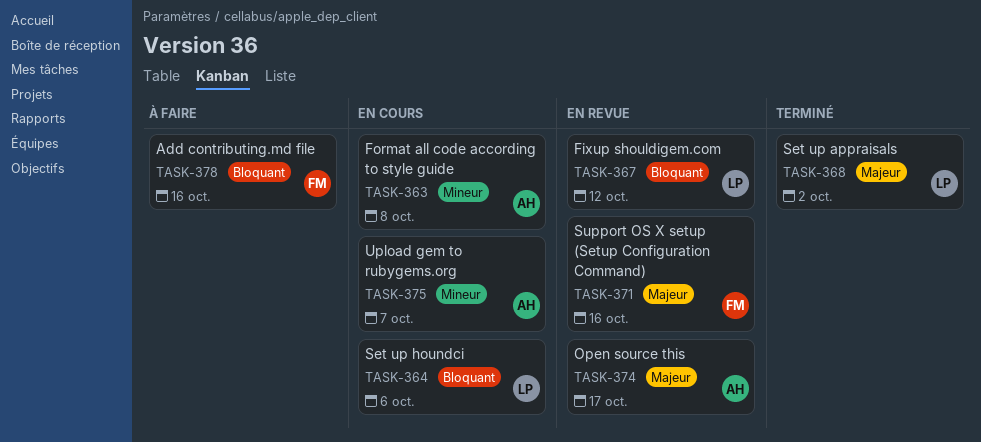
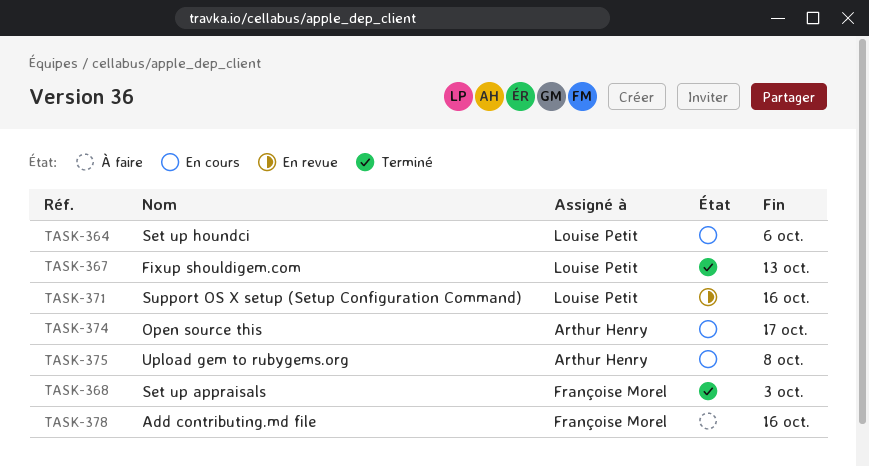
TASK-363: present -> none
TASK-367, status: En revue -> Terminé
TASK-367, due: Oct 12 -> Oct 13
TASK-368, owner: Louise Petit -> Françoise Morel
TASK-368, due: Oct 2 -> Oct 3
TASK-371, owner: Françoise Morel -> Louise Petit
TASK-374, status: En revue -> En cours
TASK-375, due: Oct 7 -> Oct 8

